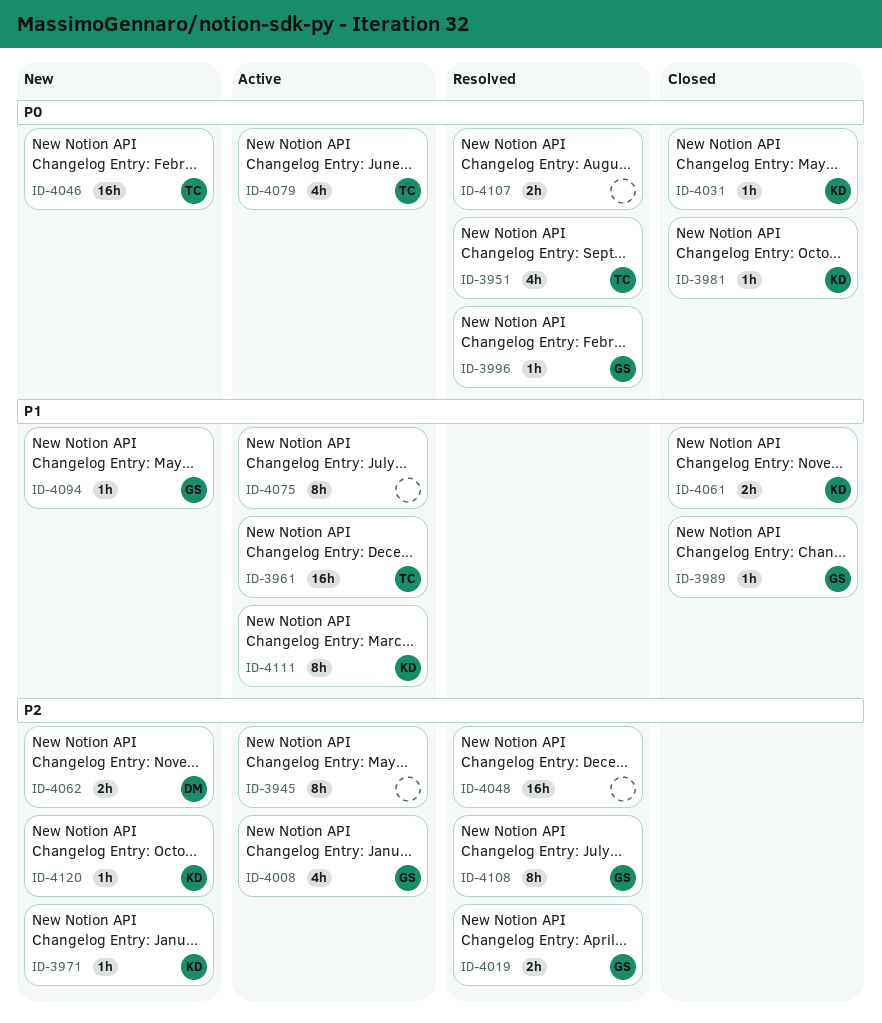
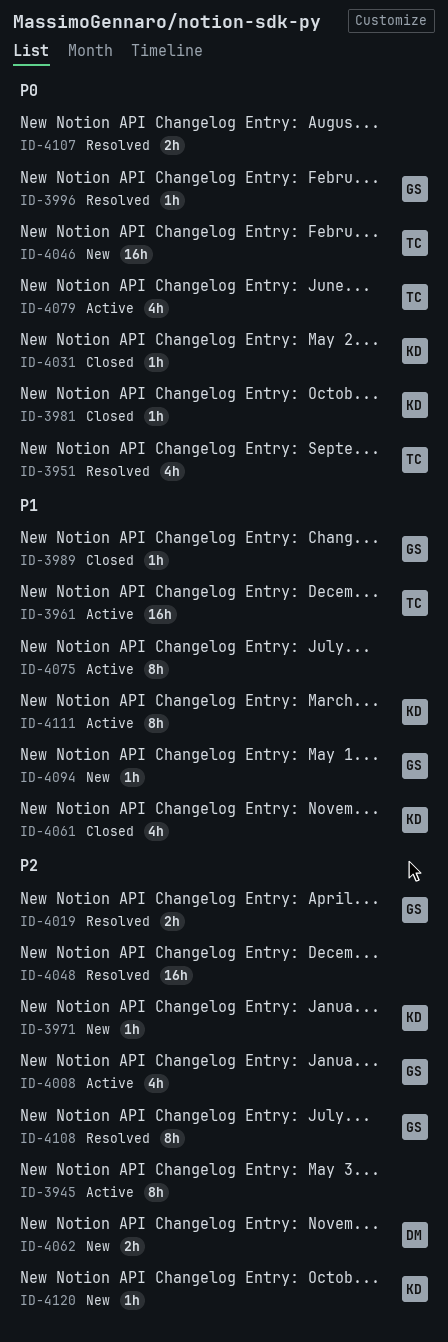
ID-4061, estimate: 2h -> 4h

